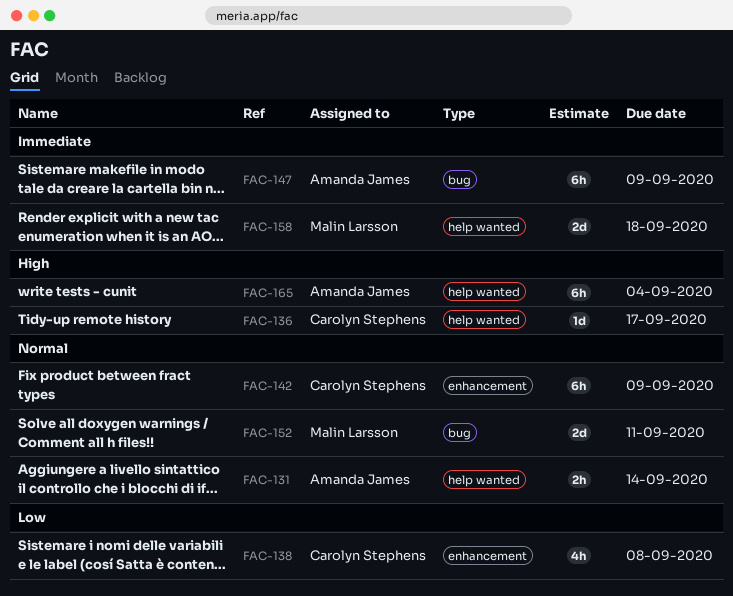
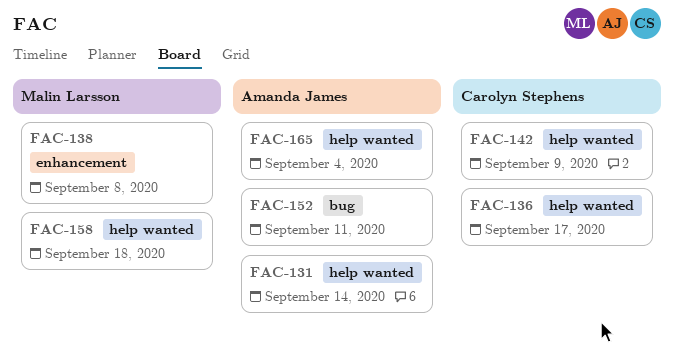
FAC-138, owner: Carolyn Stephens -> Malin Larsson
FAC-142, label: enhancement -> help wanted
FAC-147: present -> none
FAC-152, owner: Malin Larsson -> Amanda James

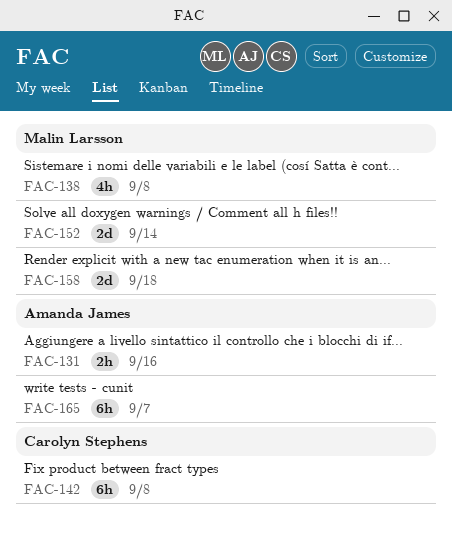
FAC-131, due: Sep 14 -> Sep 16
FAC-136: present -> none
FAC-142, due: Sep 9 -> Sep 8
FAC-152, owner: Amanda James -> Malin Larsson
FAC-152, due: Sep 11 -> Sep 14
FAC-165, due: Sep 4 -> Sep 7

